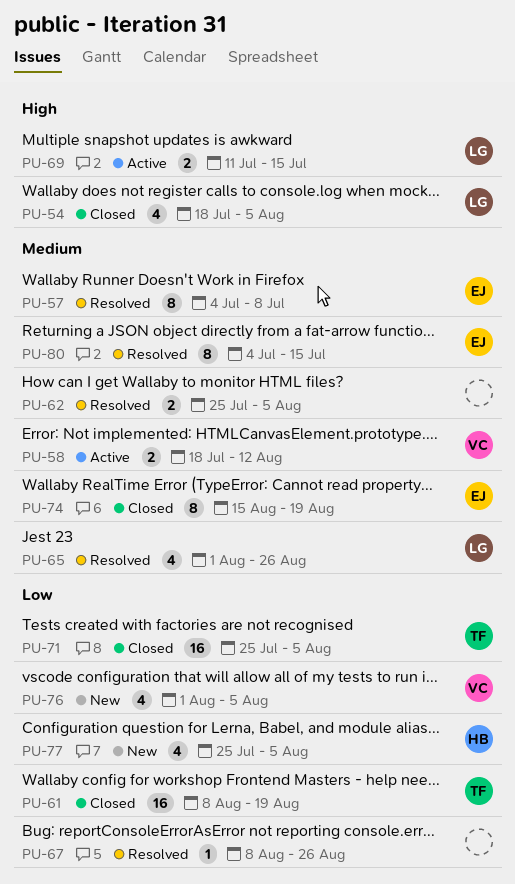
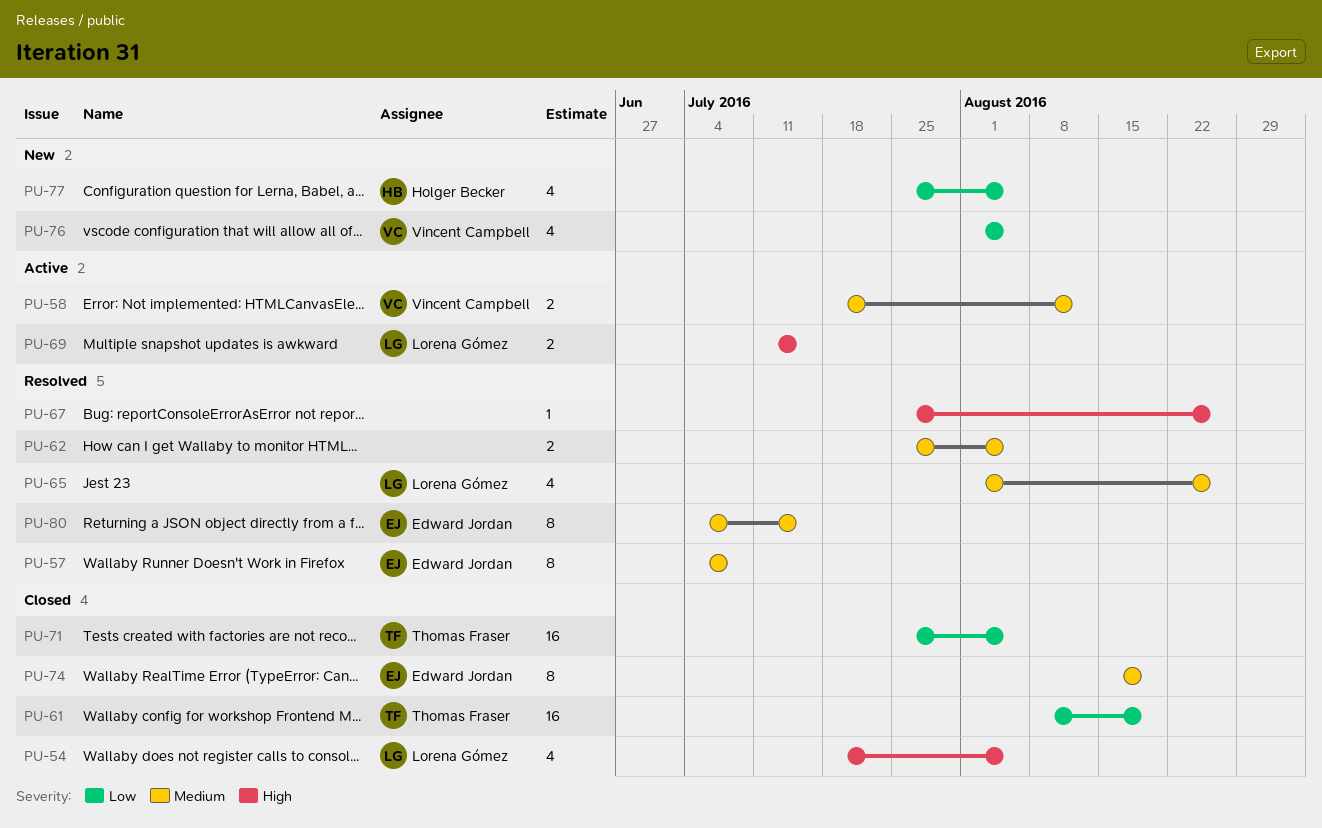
PU-67, priority: Low -> High
PU-67, start: Aug 8 -> Jul 25

